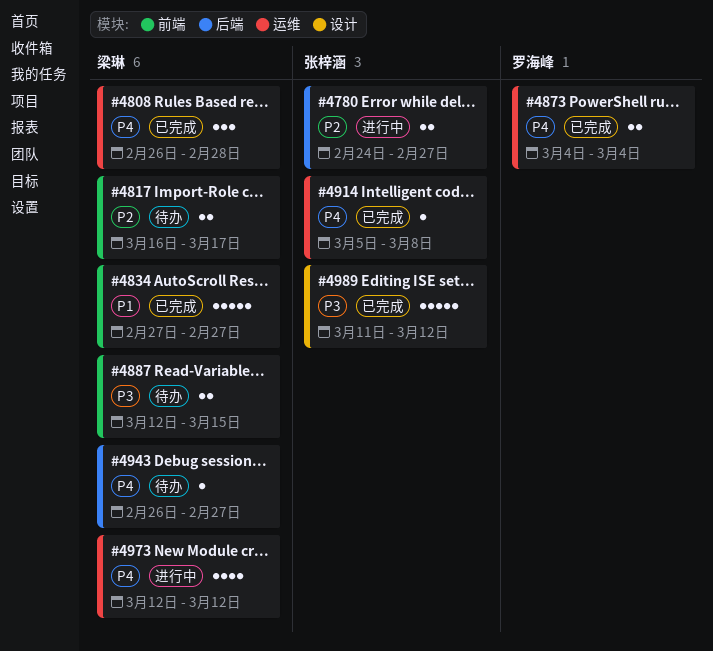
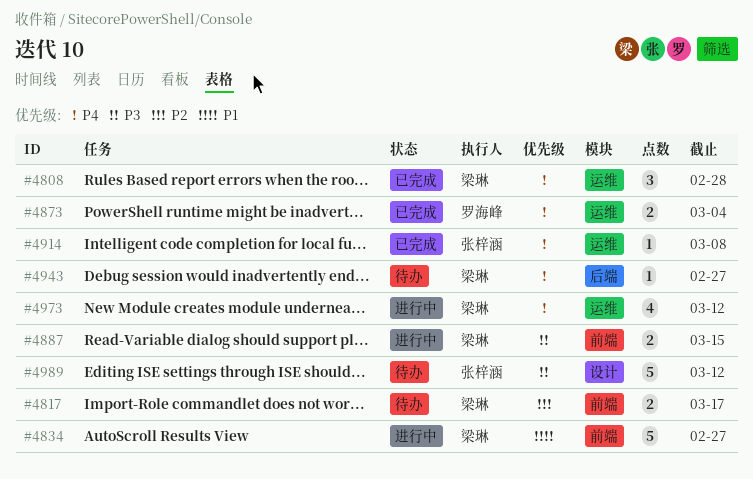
#4780: present -> none
#4834, status: 已完成 -> 进行中
#4887, status: 待办 -> 进行中
#4989, status: 已完成 -> 待办

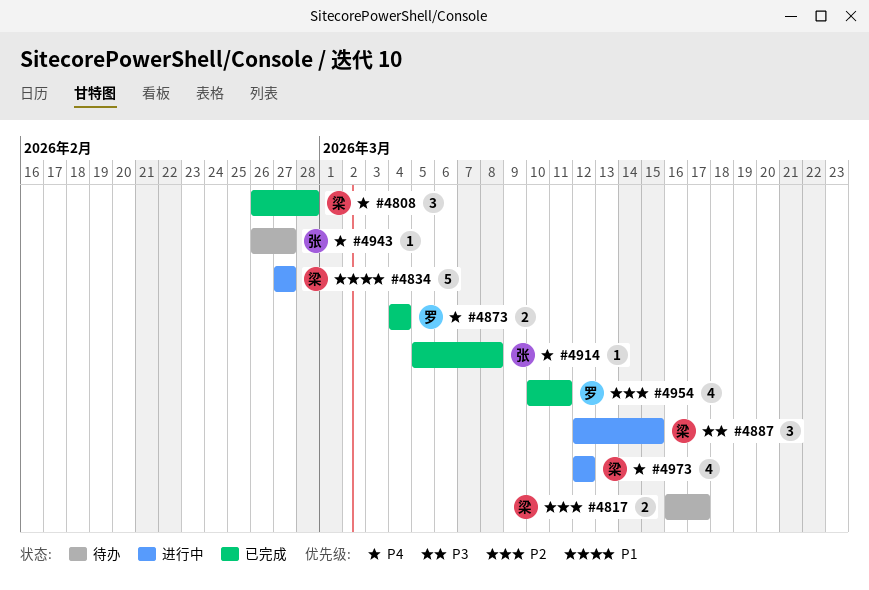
#4887, estimate: 2 -> 3
#4943, owner: 梁琳 -> 张梓涵
#4954: none -> present
#4989: present -> none

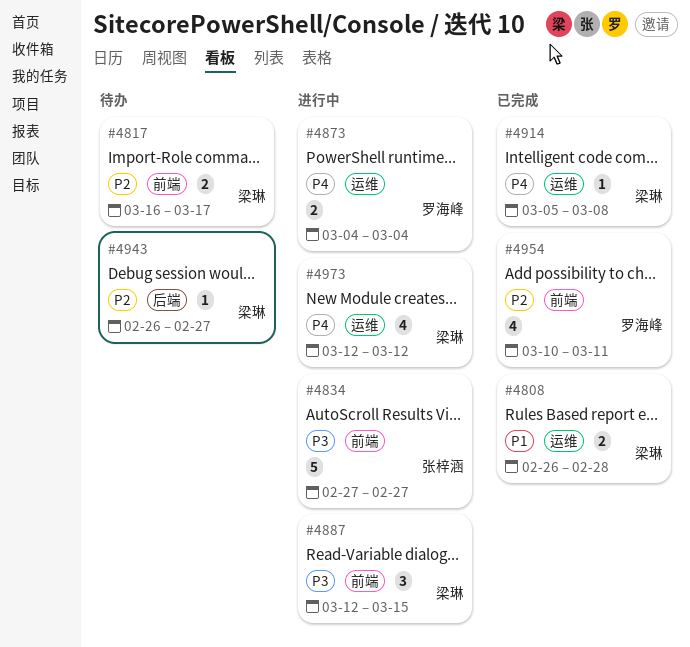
#4808, priority: P4 -> P1
#4808, estimate: 3 -> 2
#4834, owner: 梁琳 -> 张梓涵
#4834, priority: P1 -> P3
#4873, status: 已完成 -> 进行中
#4914, owner: 张梓涵 -> 梁琳
#4943, owner: 张梓涵 -> 梁琳
#4943, priority: P4 -> P2

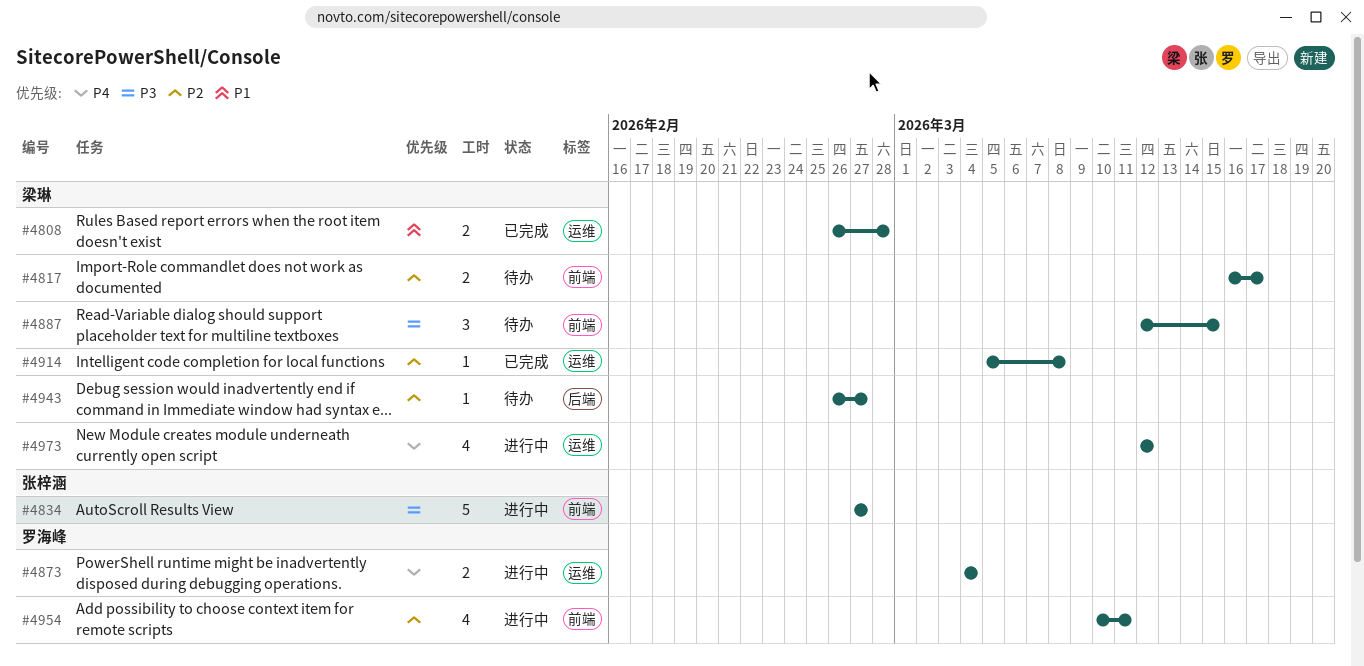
#4887, status: 进行中 -> 待办
#4914, priority: P4 -> P2
#4954, status: 已完成 -> 进行中

